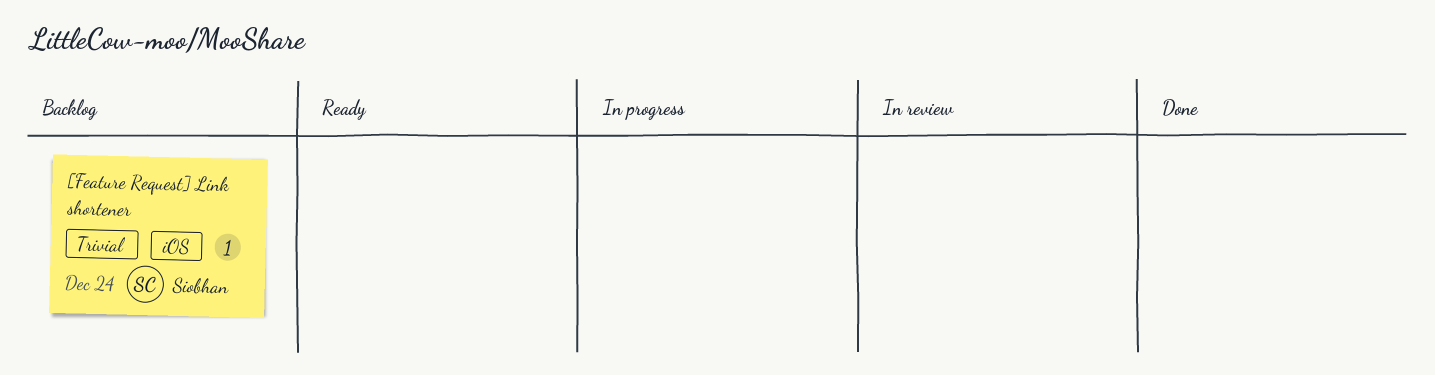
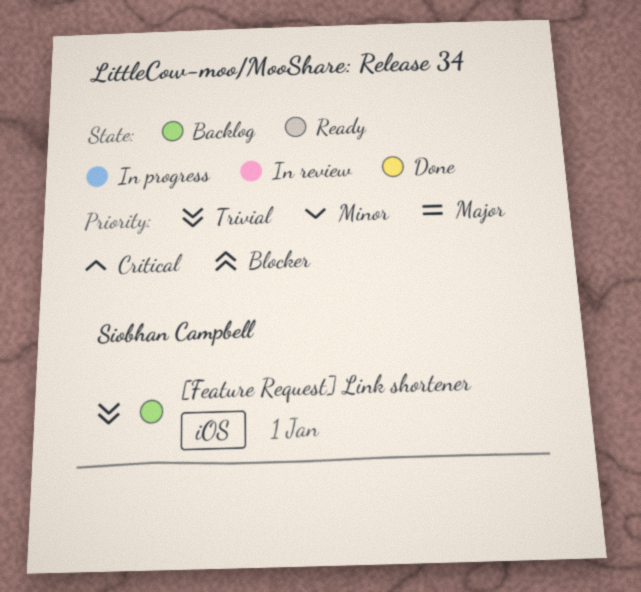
[Feature Request] Link shortener, due: Dec 24 -> Jan 1

